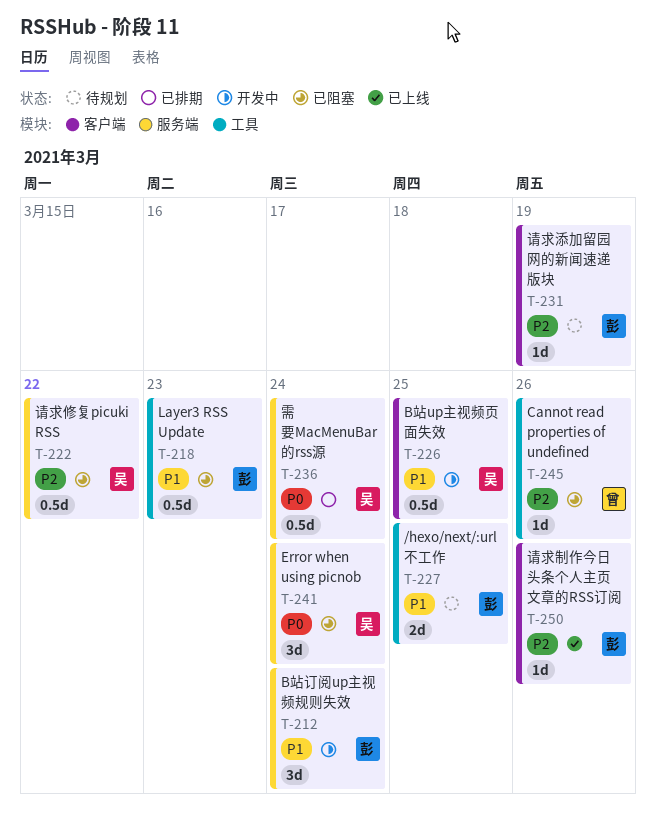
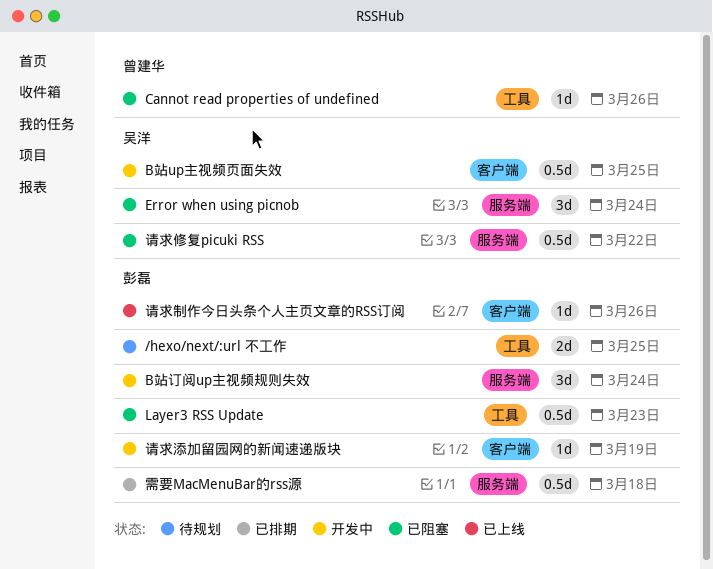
请求添加留园网的新闻速递版块, status: 待规划 -> 开发中
需要MacMenuBar的rss源, owner: 吴洋 -> 彭磊
需要MacMenuBar的rss源, due: Mar 24 -> Mar 18

